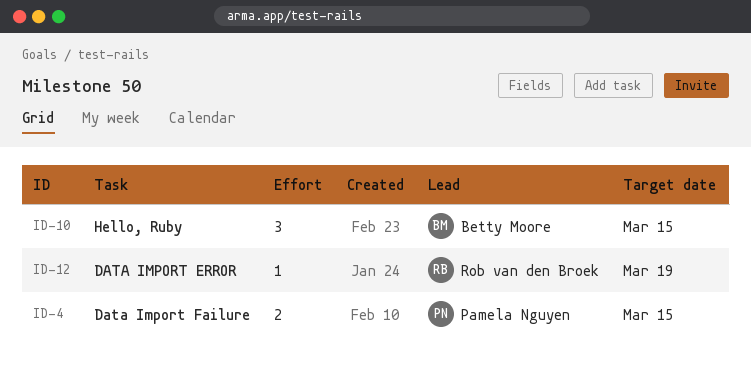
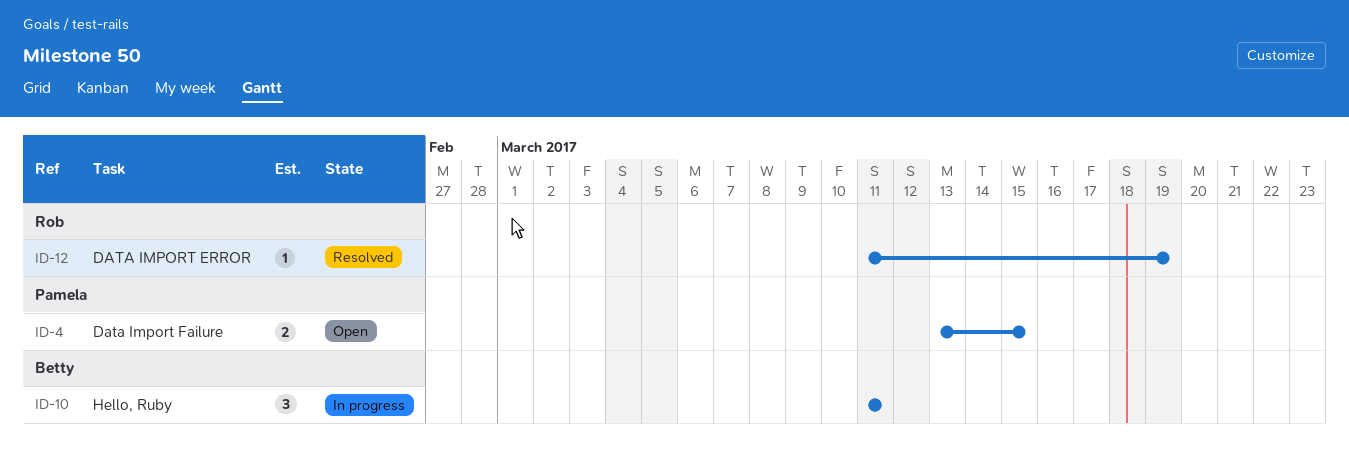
ID-10, due: Mar 15 -> Mar 11

